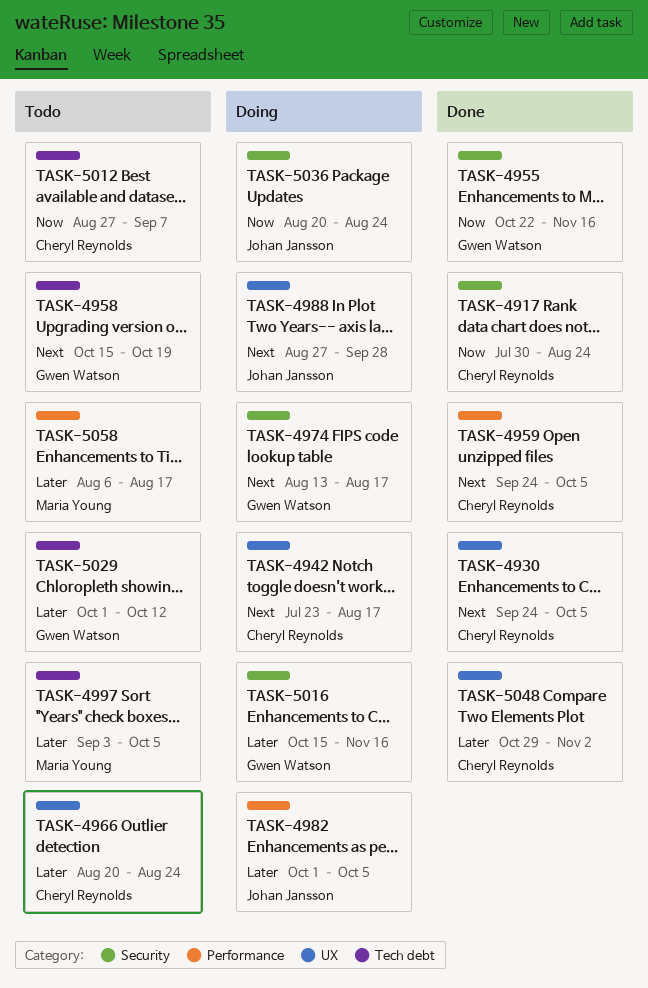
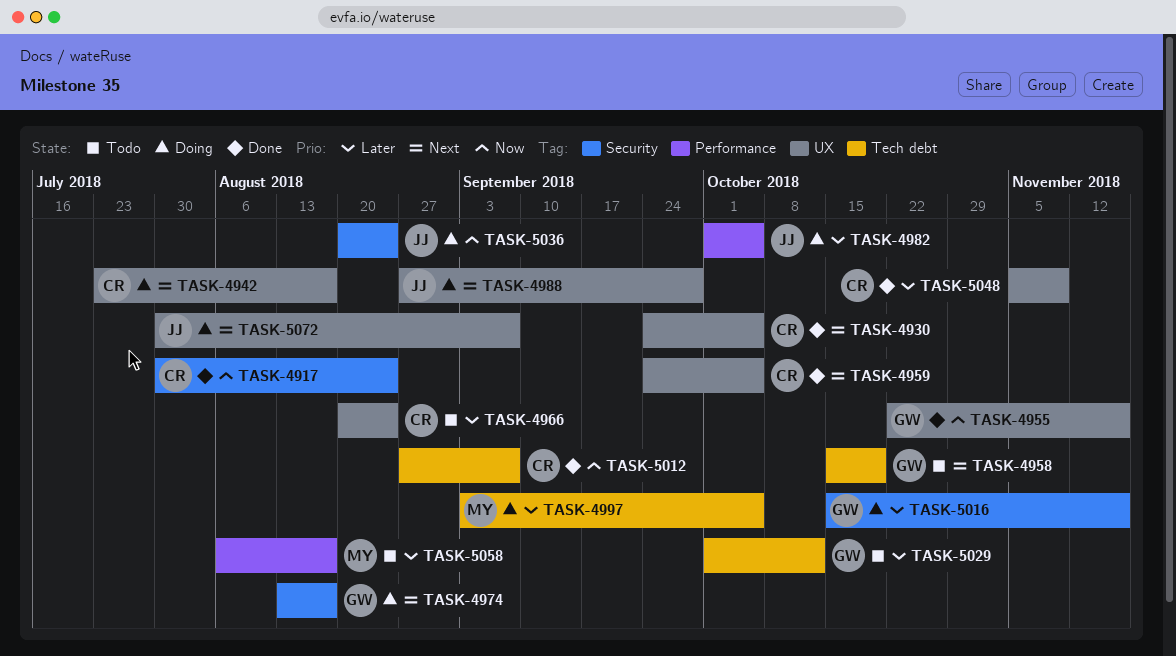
TASK-4955, label: Security -> UX
TASK-4959, label: Performance -> UX
TASK-4997, status: Todo -> Doing
TASK-5012, status: Todo -> Done
TASK-5048, start: Oct 29 -> Nov 5
TASK-5048, due: Nov 2 -> Nov 9
TASK-5072: none -> present

